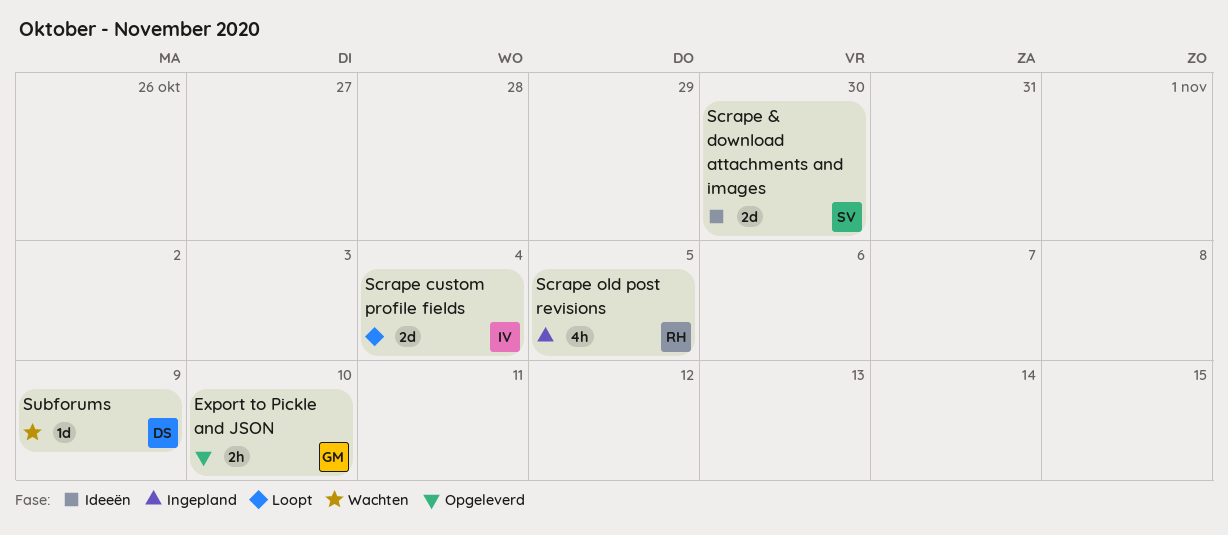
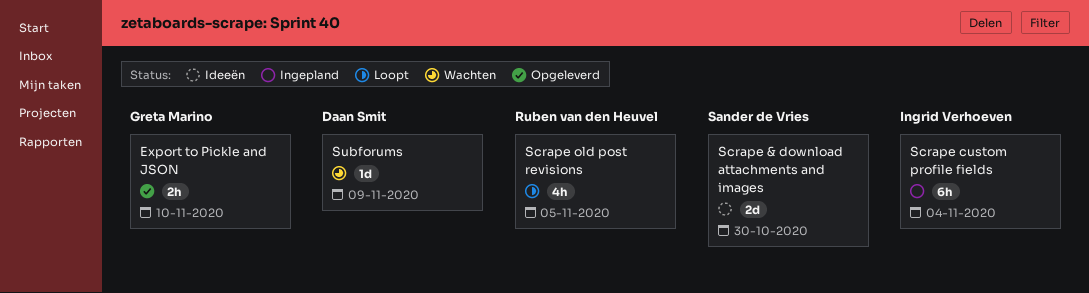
Scrape custom profile fields, status: Loopt -> Ingepland
Scrape custom profile fields, estimate: 2d -> 6h
Scrape old post revisions, status: Ingepland -> Loopt

